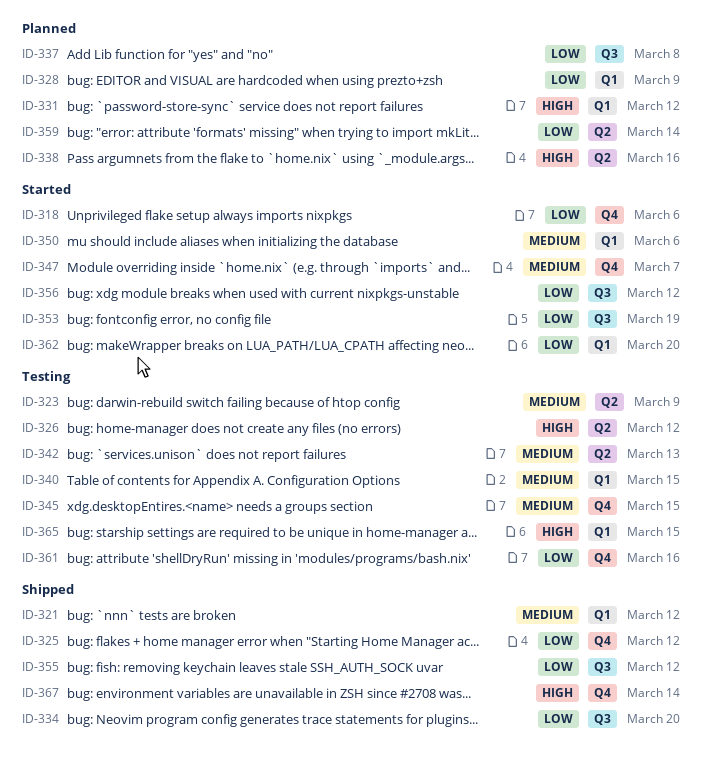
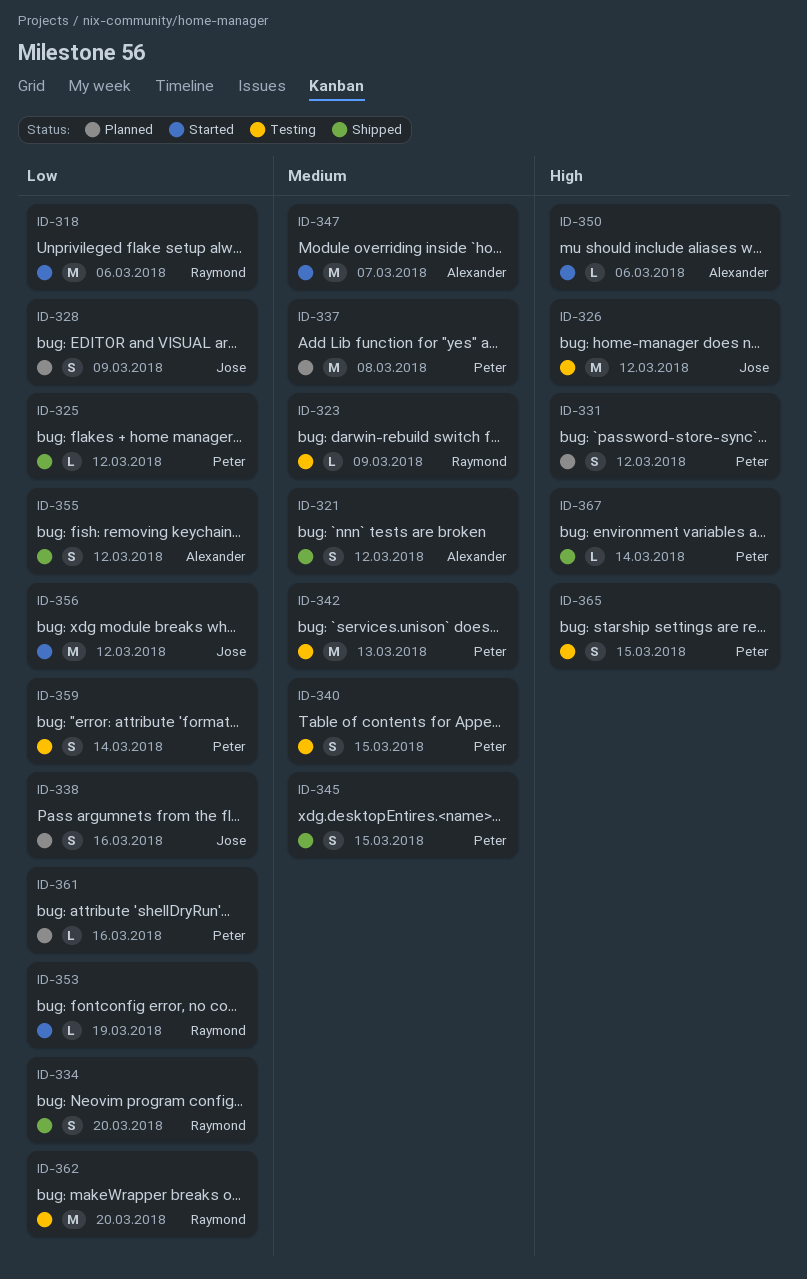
ID-337, priority: Low -> Medium
ID-338, priority: High -> Low
ID-345, status: Testing -> Shipped
ID-350, priority: Medium -> High
ID-359, status: Planned -> Testing
ID-361, status: Testing -> Planned
ID-362, status: Started -> Testing

